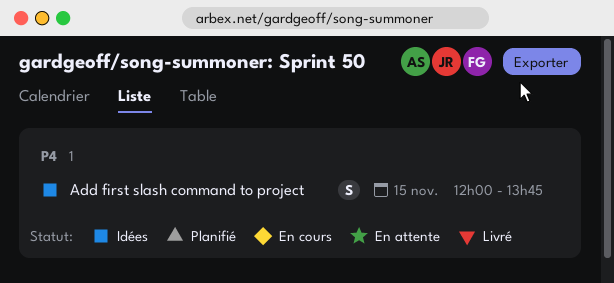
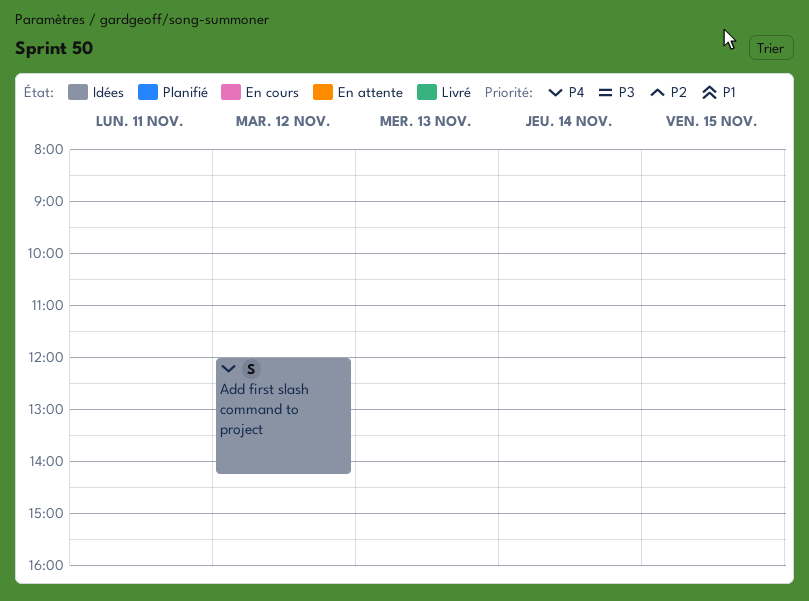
Add first slash command to project, day: Nov 15 -> Nov 12
Add first slash command to project, ends: 13:45 -> 14:15

